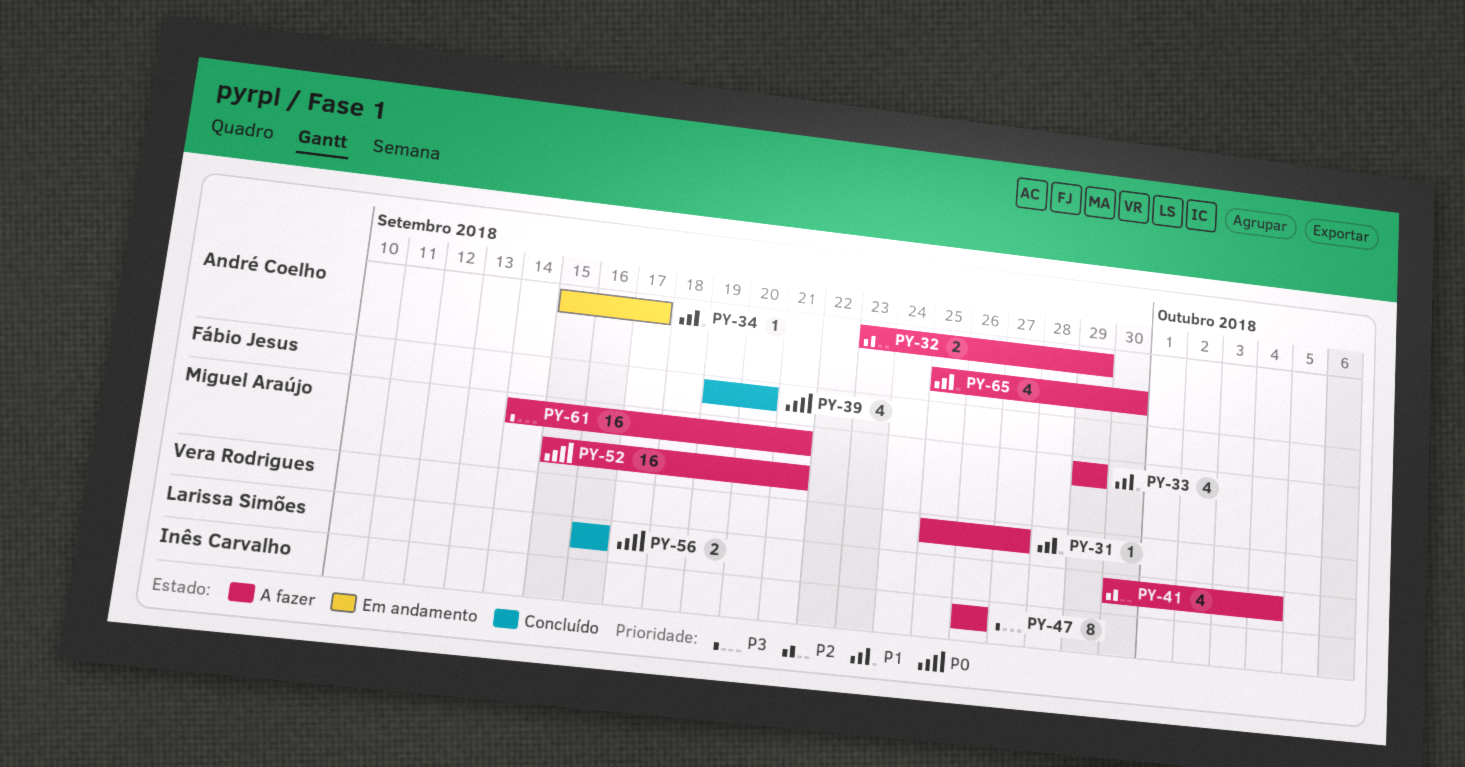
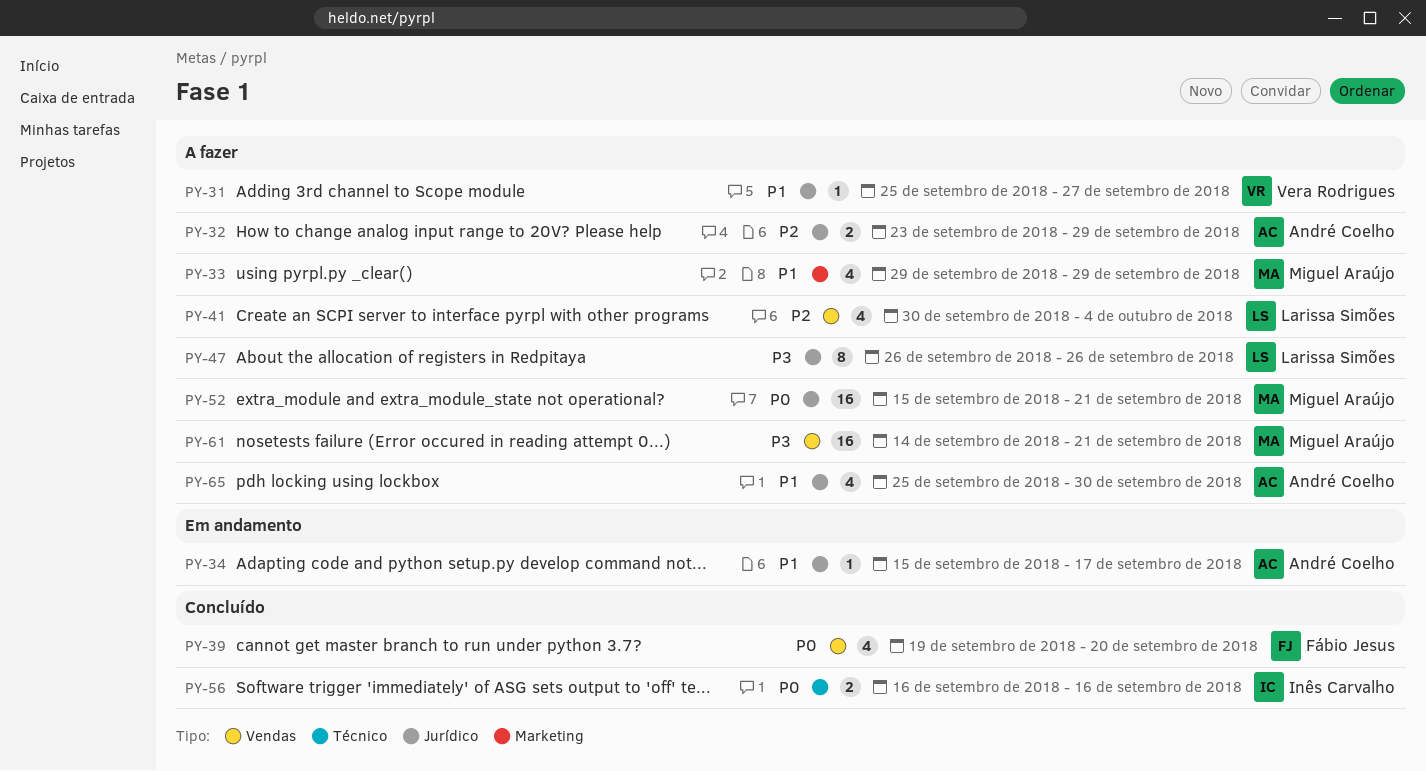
PY-47, owner: Inês Carvalho -> Larissa Simões
PY-56, owner: Larissa Simões -> Inês Carvalho

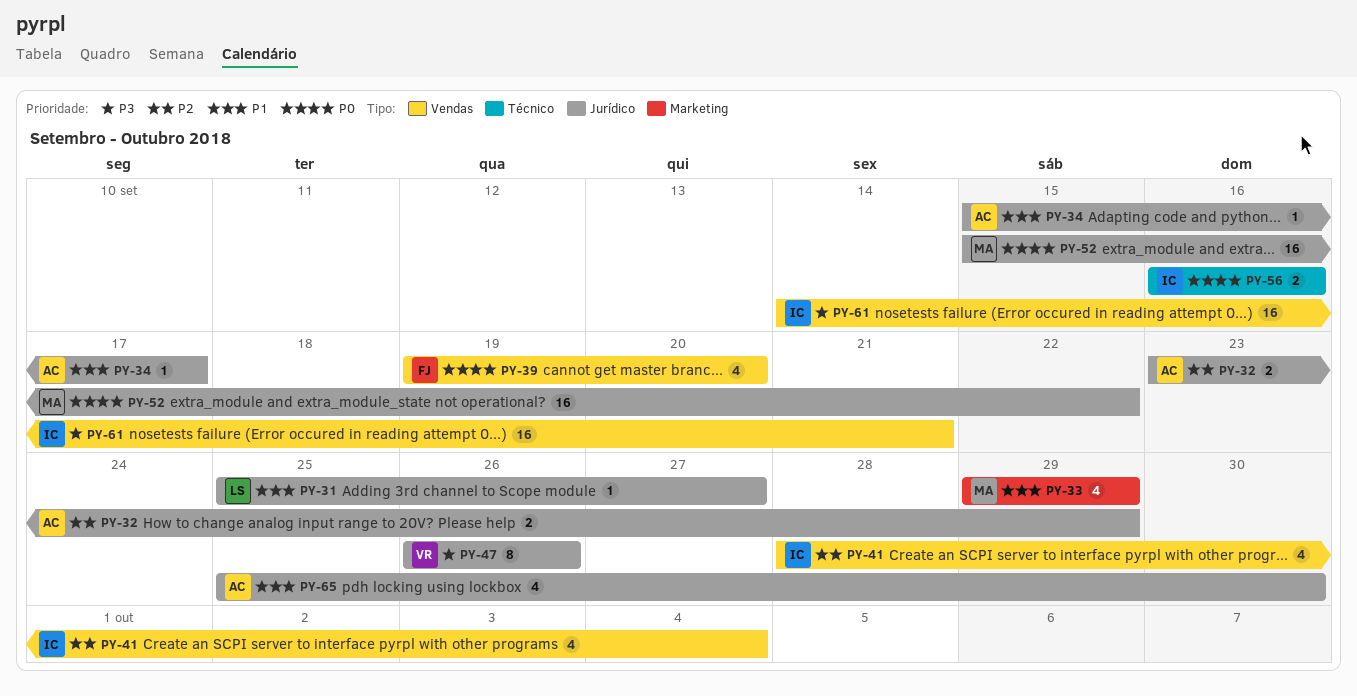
PY-31, owner: Vera Rodrigues -> Larissa Simões
PY-41, owner: Larissa Simões -> Inês Carvalho
PY-41, start: Sep 30 -> Sep 28
PY-47, owner: Larissa Simões -> Vera Rodrigues
PY-52, due: Sep 21 -> Sep 22
PY-61, owner: Miguel Araújo -> Inês Carvalho

